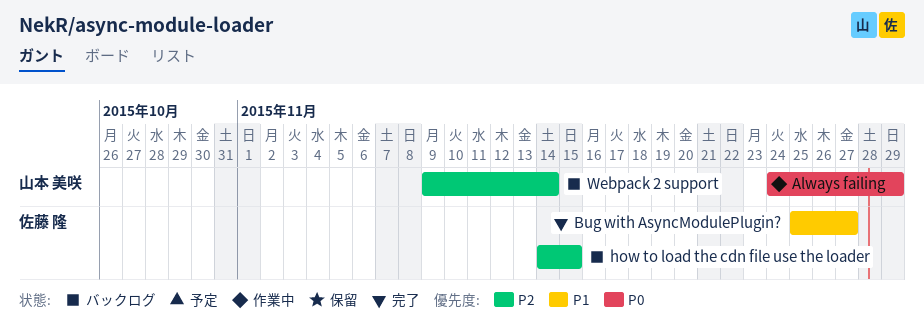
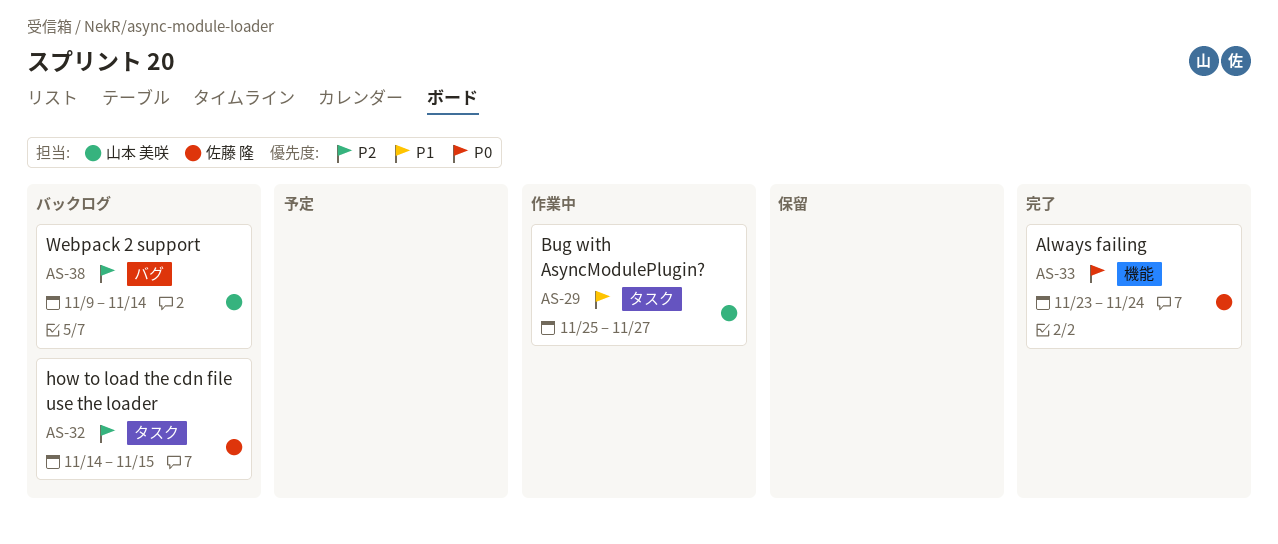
Always failing, status: 作業中 -> 完了
Always failing, owner: 山本 美咲 -> 佐藤 隆
Always failing, start: Nov 24 -> Nov 23
Always failing, due: Nov 29 -> Nov 24
Bug with AsyncModulePlugin?, status: 完了 -> 作業中
Bug with AsyncModulePlugin?, owner: 佐藤 隆 -> 山本 美咲

